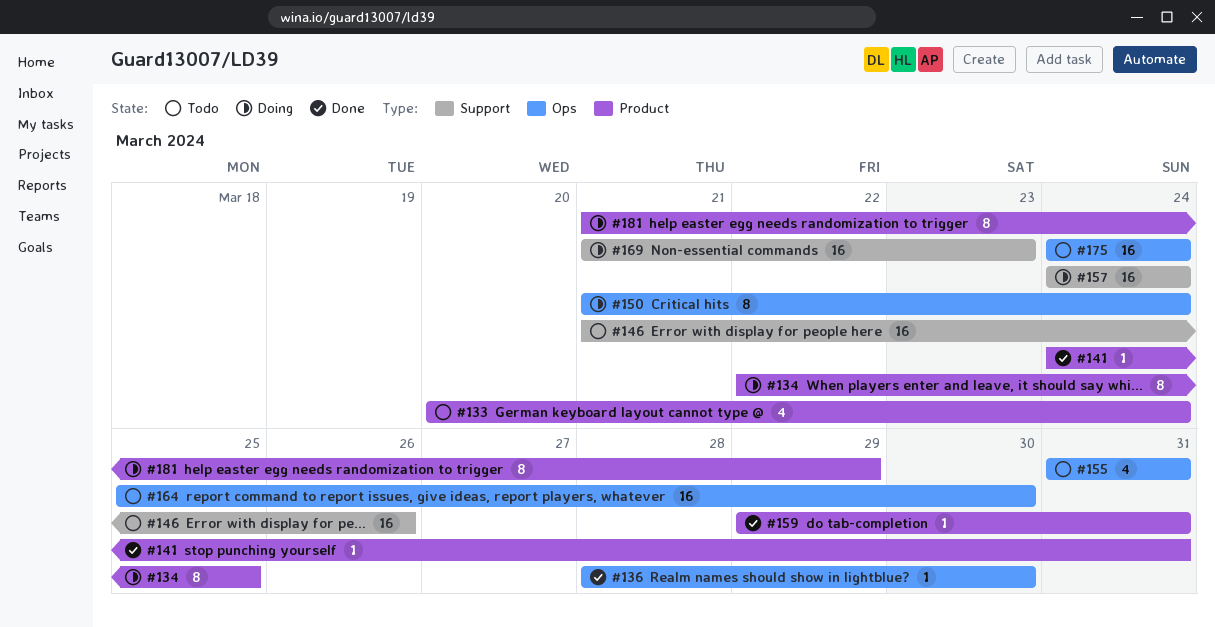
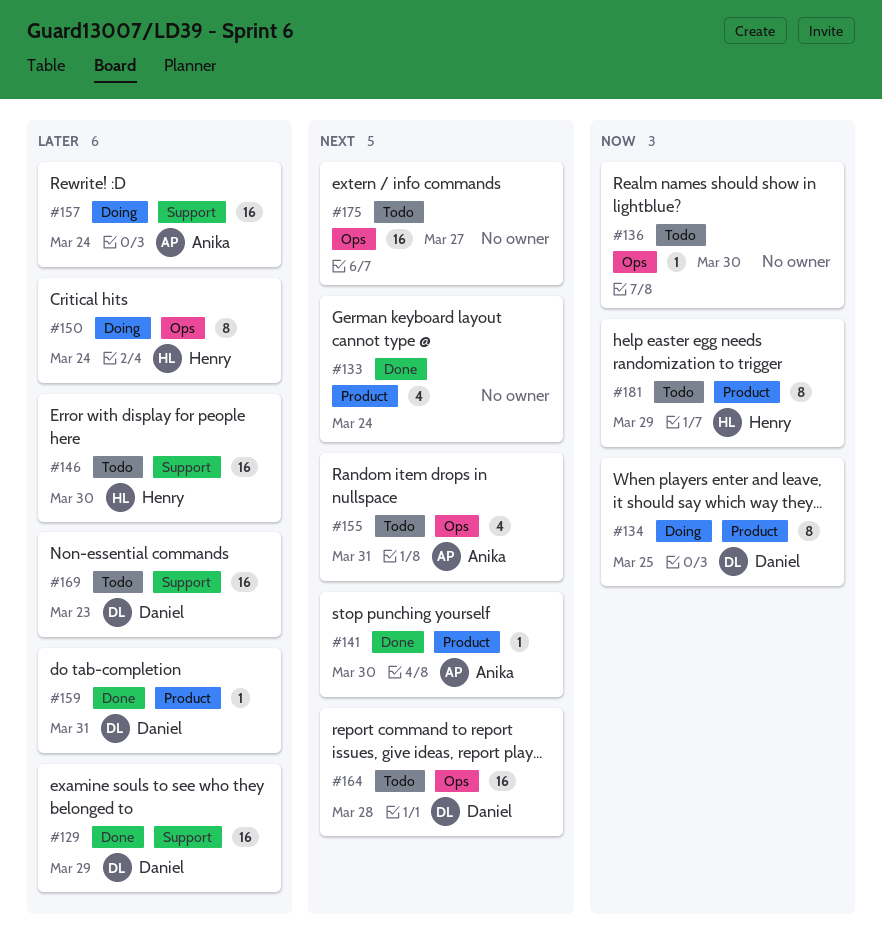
#129: none -> present
#133, status: Todo -> Done
#136, status: Done -> Todo
#141, due: Mar 31 -> Mar 30
#146, due: Mar 26 -> Mar 30
#164, due: Mar 30 -> Mar 28
#169, status: Doing -> Todo
#175, due: Mar 24 -> Mar 27
#181, status: Doing -> Todo

